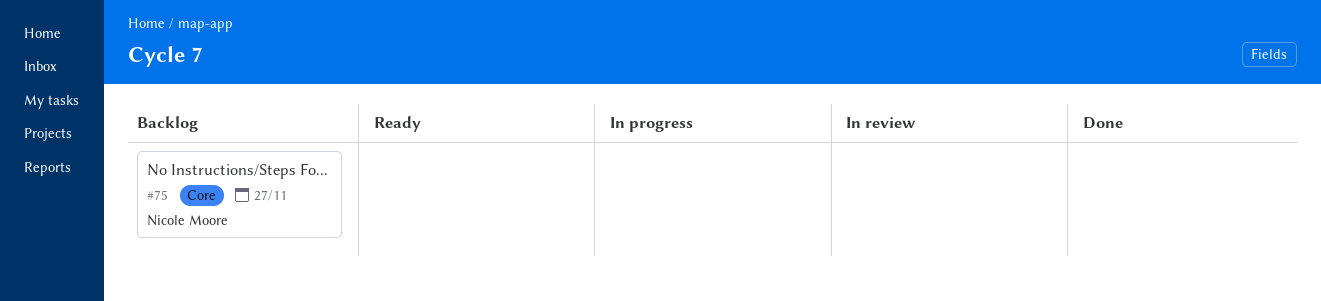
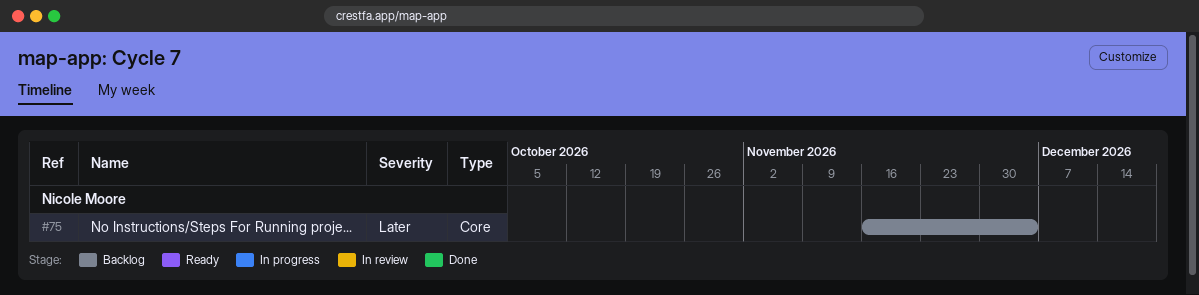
#75, due: Nov 27 -> Dec 4

